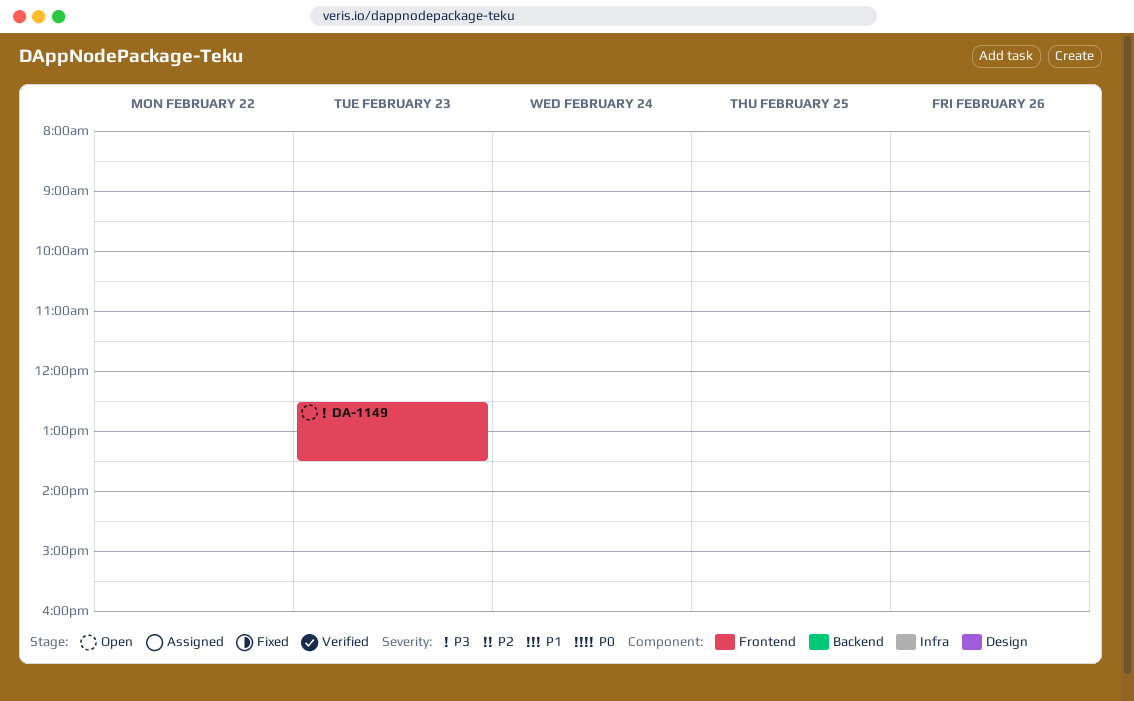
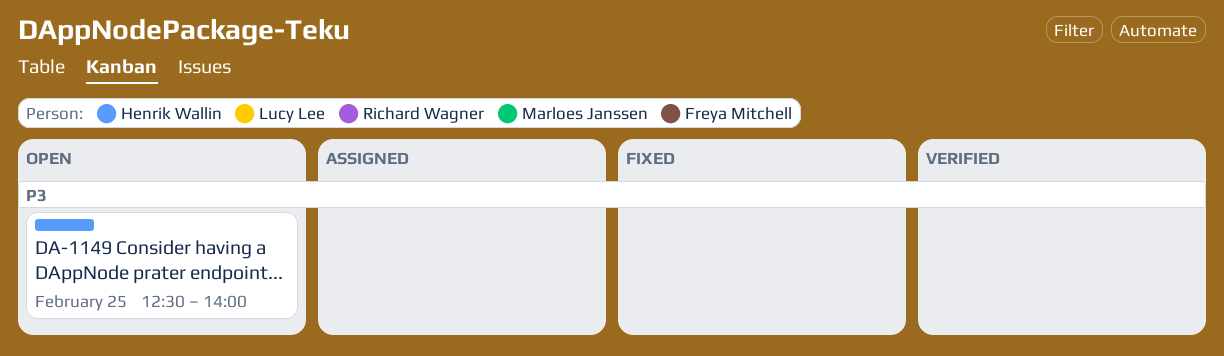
DA-1149, day: Feb 23 -> Feb 25
DA-1149, ends: 13:30 -> 14:00

